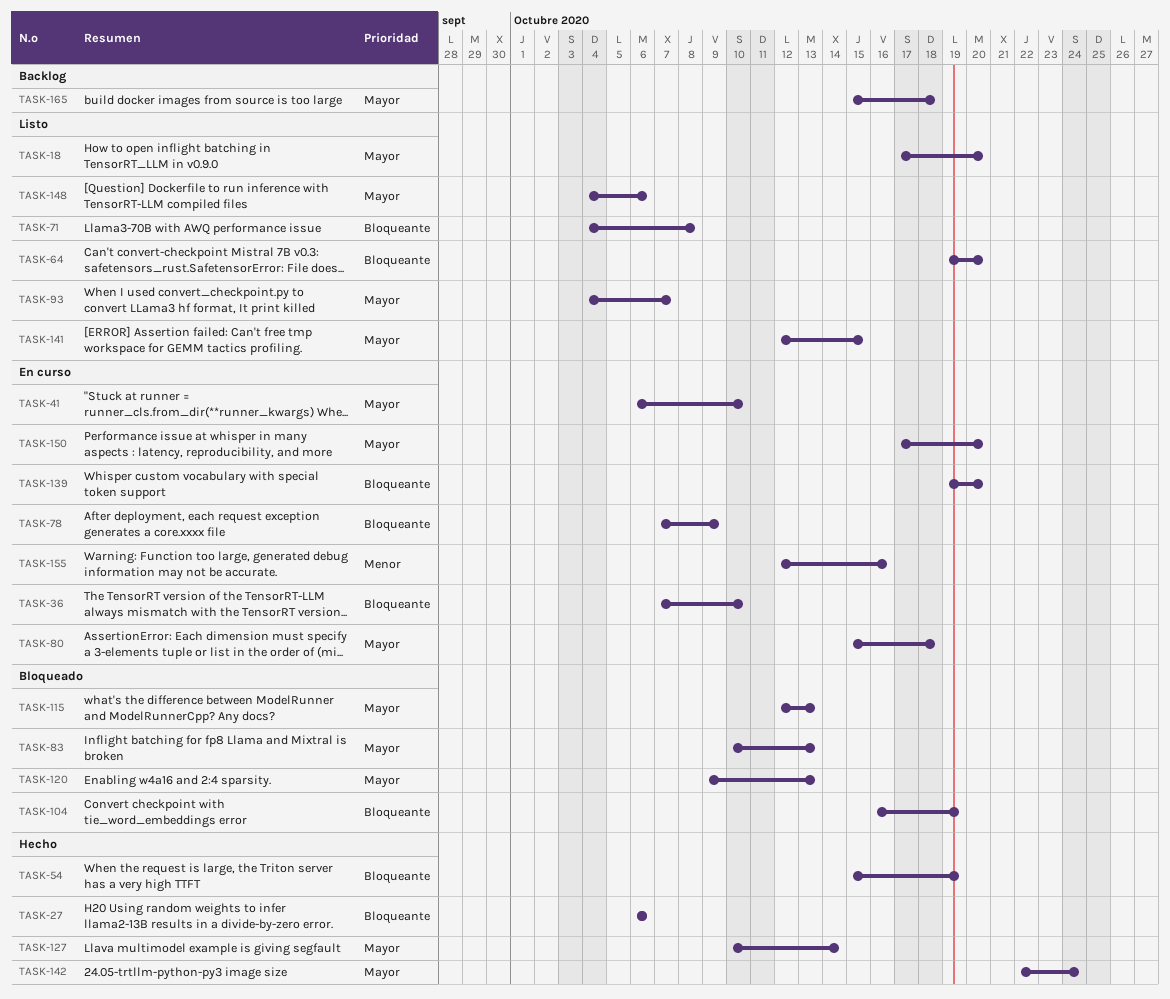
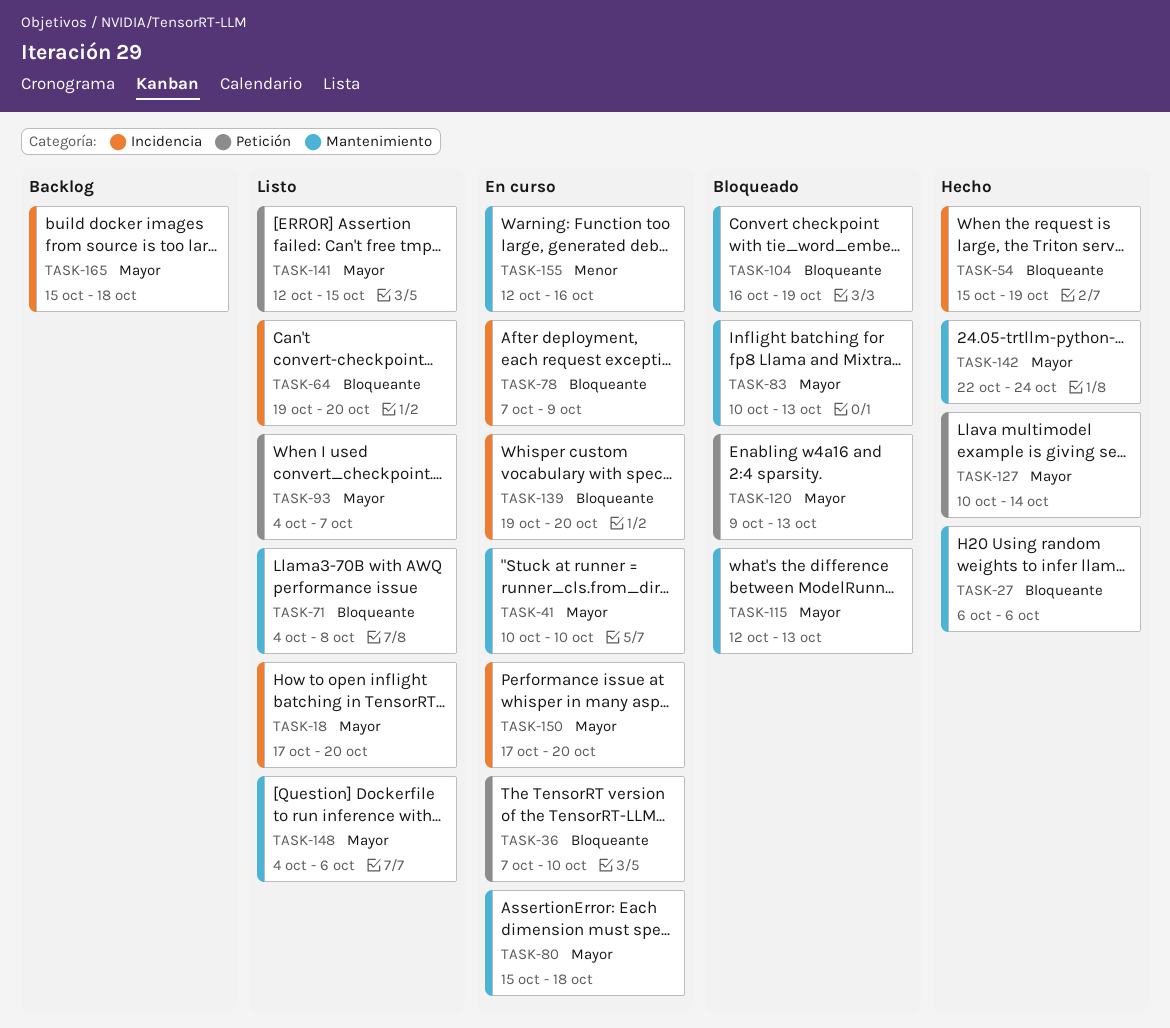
TASK-41, start: Oct 6 -> Oct 10

